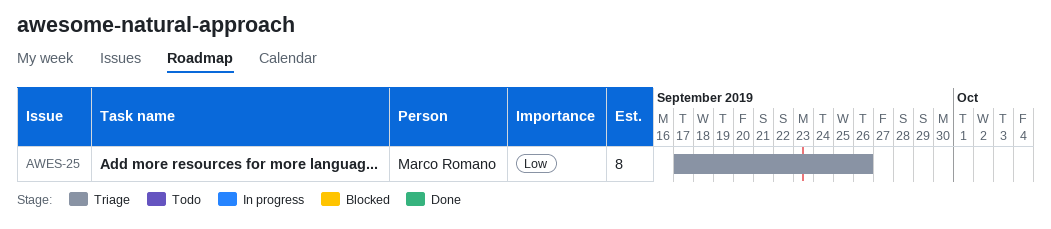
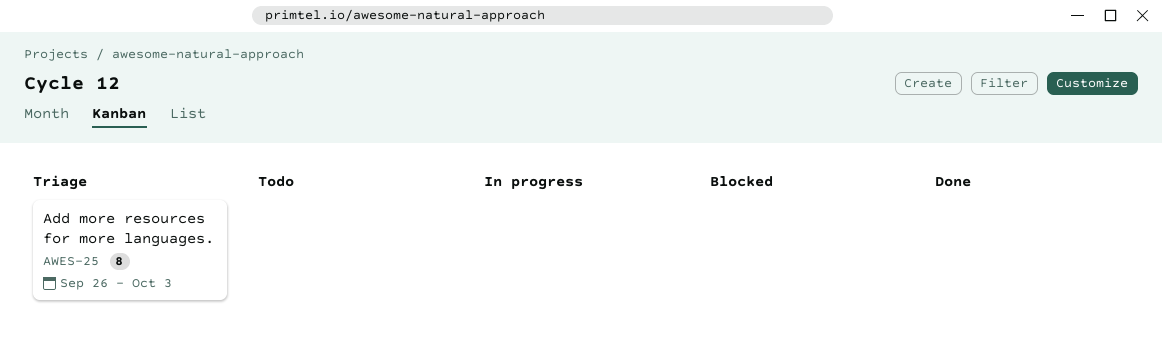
AWES-25, start: Sep 17 -> Sep 26
AWES-25, due: Sep 26 -> Oct 3

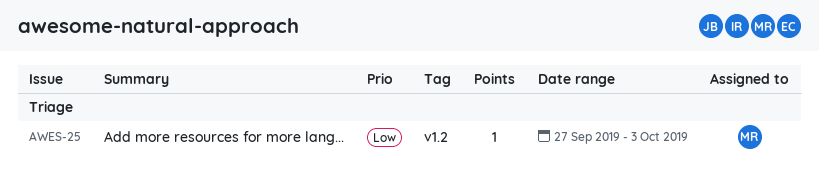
AWES-25, estimate: 8 -> 1
AWES-25, start: Sep 26 -> Sep 27

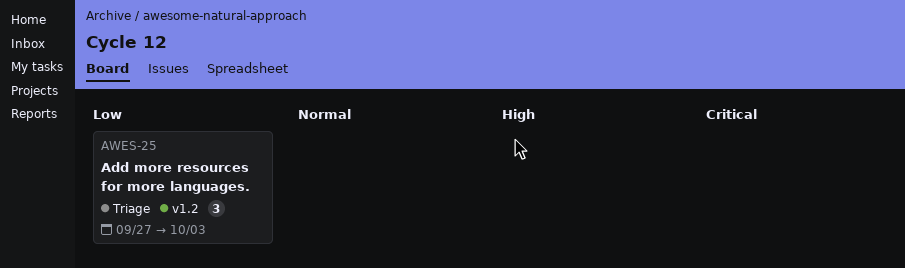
AWES-25, estimate: 1 -> 3

